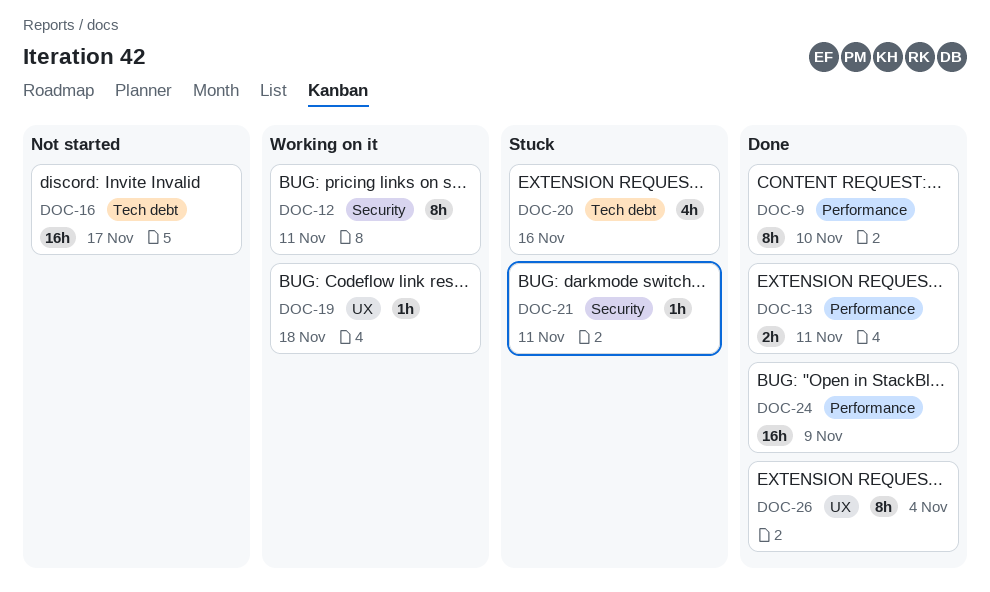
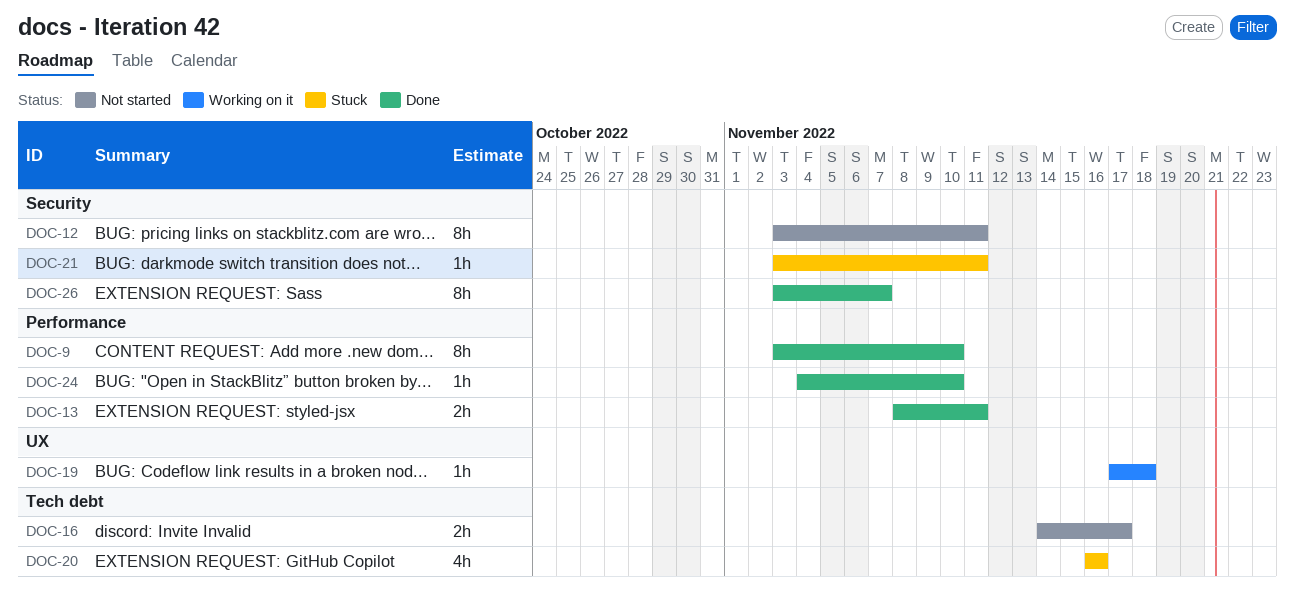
DOC-12, status: Working on it -> Not started
DOC-16, estimate: 16h -> 2h
DOC-24, estimate: 16h -> 1h
DOC-24, due: Nov 9 -> Nov 10
DOC-26, label: UX -> Security
DOC-26, due: Nov 4 -> Nov 7

